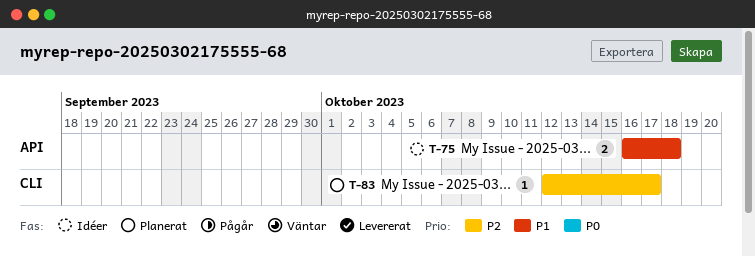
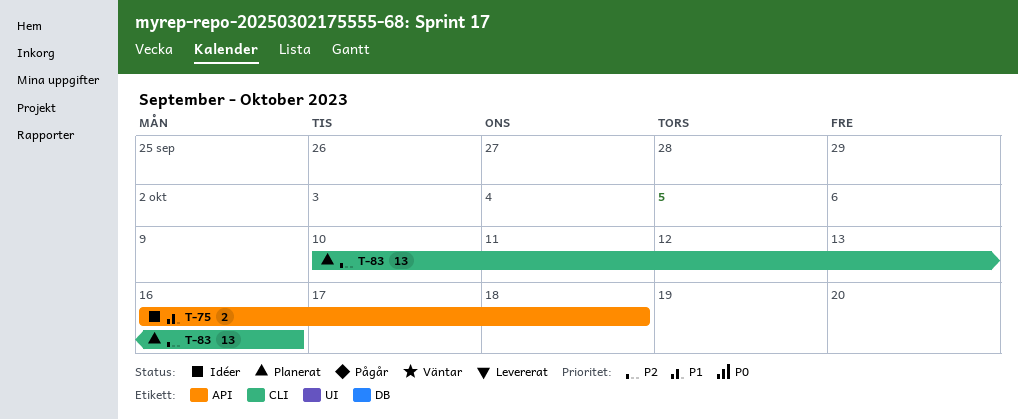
T-83, estimate: 1 -> 13
T-83, start: Oct 12 -> Oct 10
T-83, due: Oct 17 -> Oct 16

